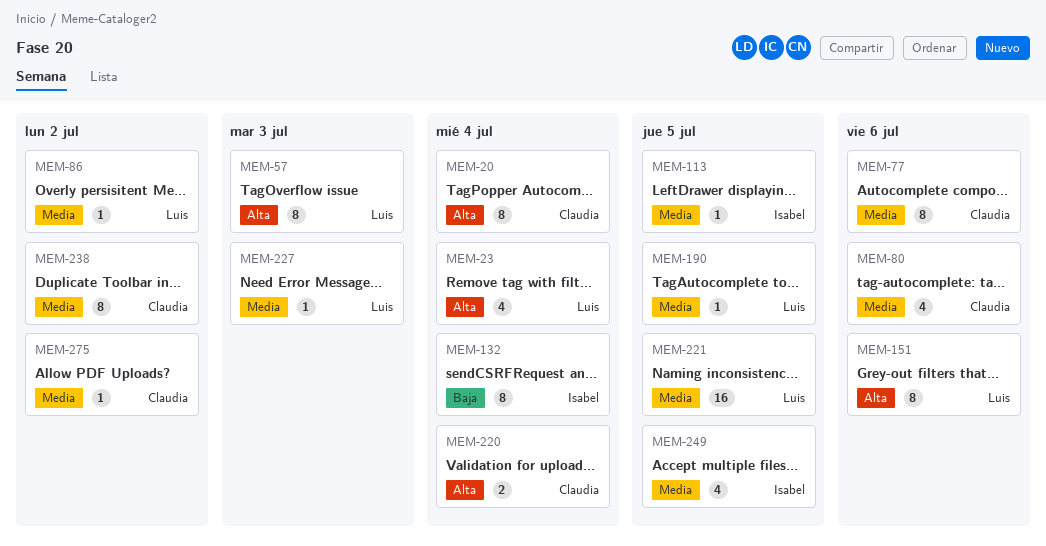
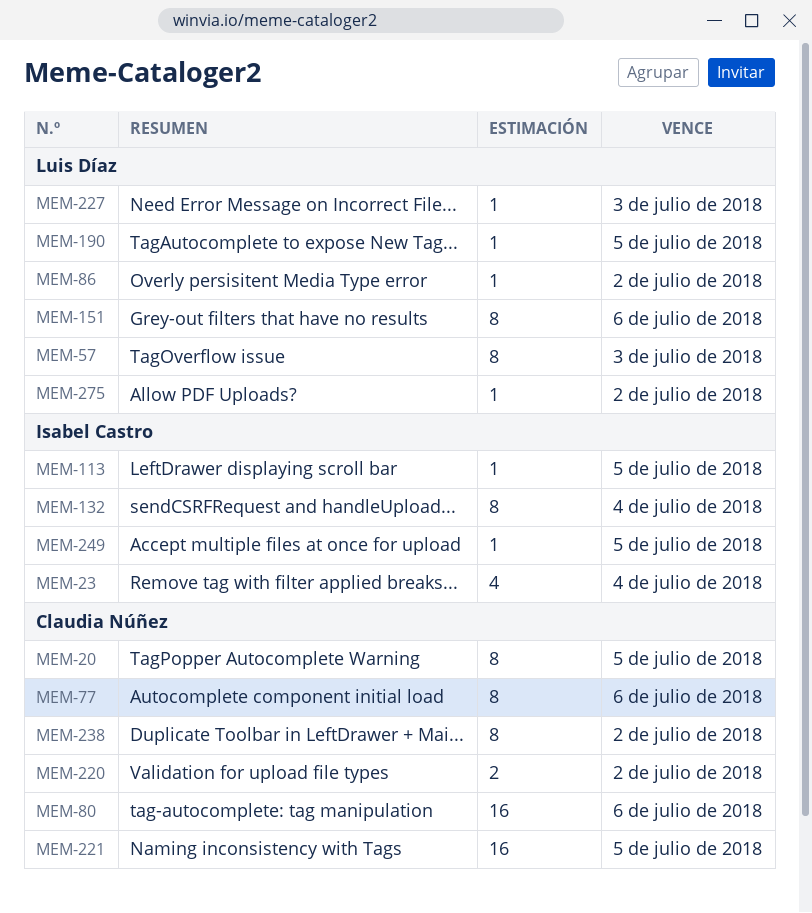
MEM-20, due: Jul 4 -> Jul 5
MEM-23, owner: Luis Díaz -> Isabel Castro
MEM-80, estimate: 4 -> 16
MEM-220, due: Jul 4 -> Jul 2
MEM-221, owner: Luis Díaz -> Claudia Núñez
MEM-249, estimate: 4 -> 1
MEM-275, owner: Claudia Núñez -> Luis Díaz

